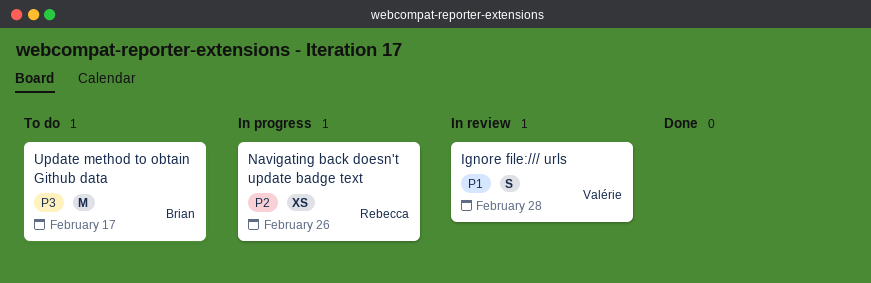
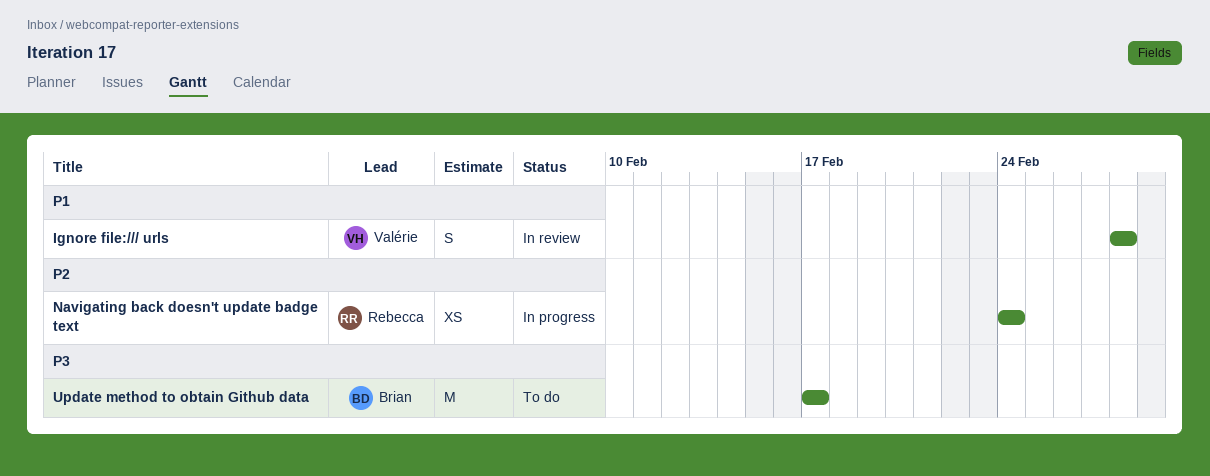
Navigating back doesn't update badge text, due: Feb 26 -> Feb 24

